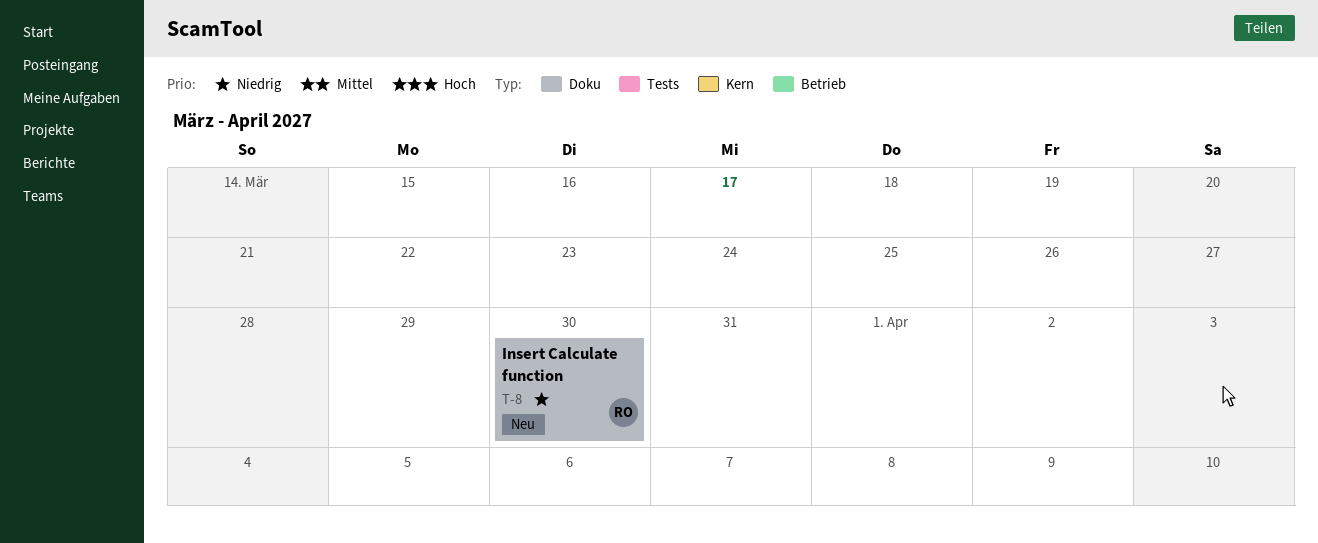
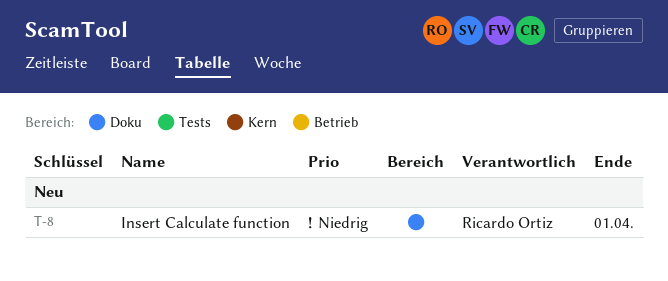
T-8, due: Mar 30 -> Apr 1

